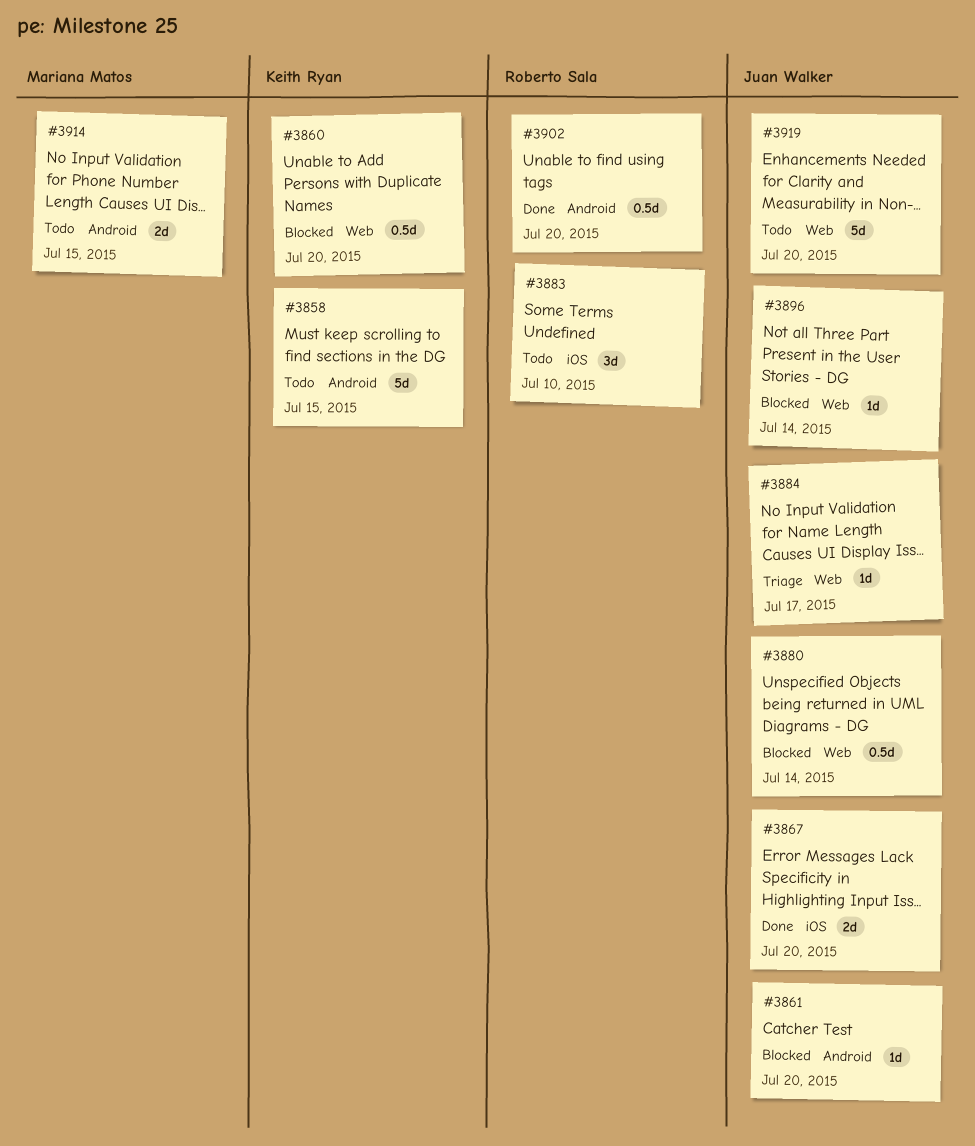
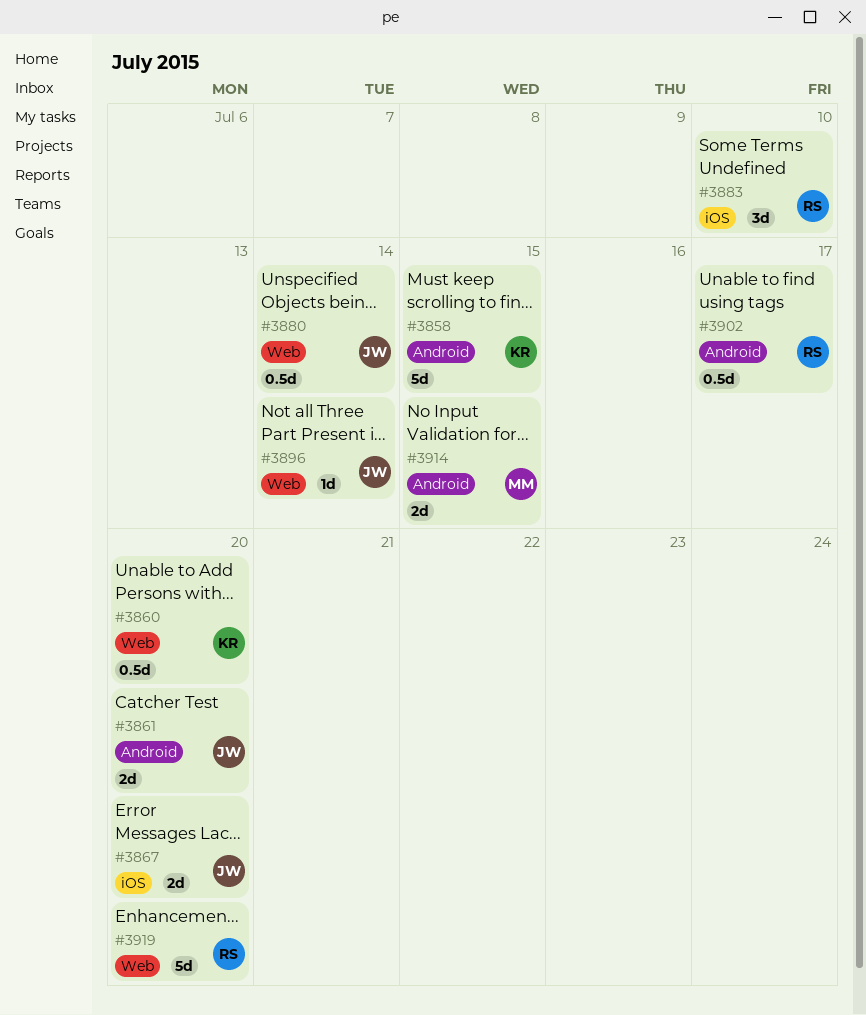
#3861, estimate: 1d -> 2d
#3884: present -> none
#3902, due: Jul 20 -> Jul 17
#3919, owner: Juan Walker -> Roberto Sala

